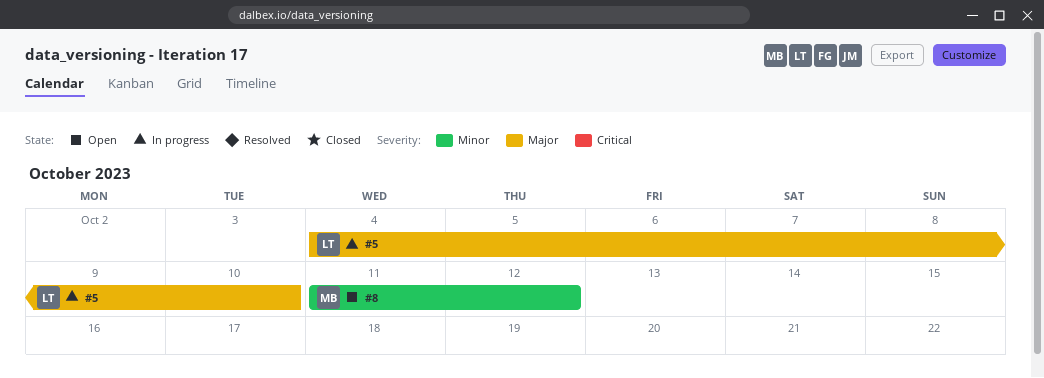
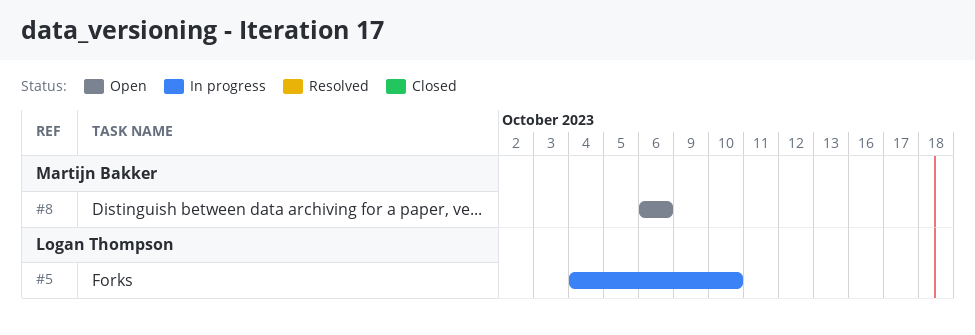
#8, start: Oct 11 -> Oct 6
#8, due: Oct 12 -> Oct 6

